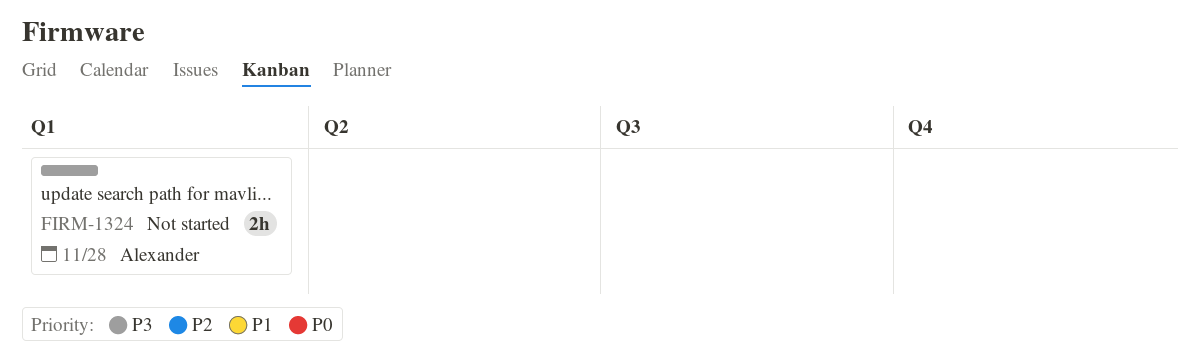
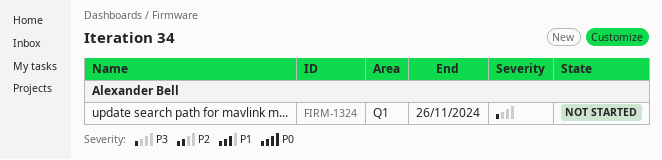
FIRM-1324, due: Nov 28 -> Nov 26

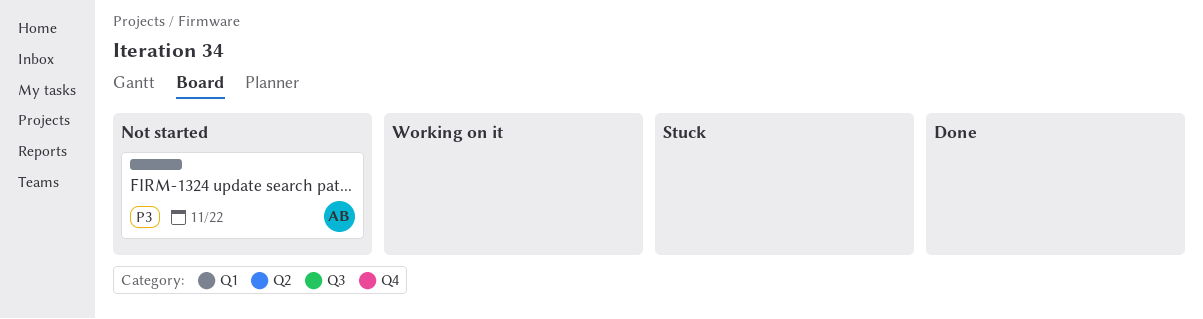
FIRM-1324, due: Nov 26 -> Nov 22

